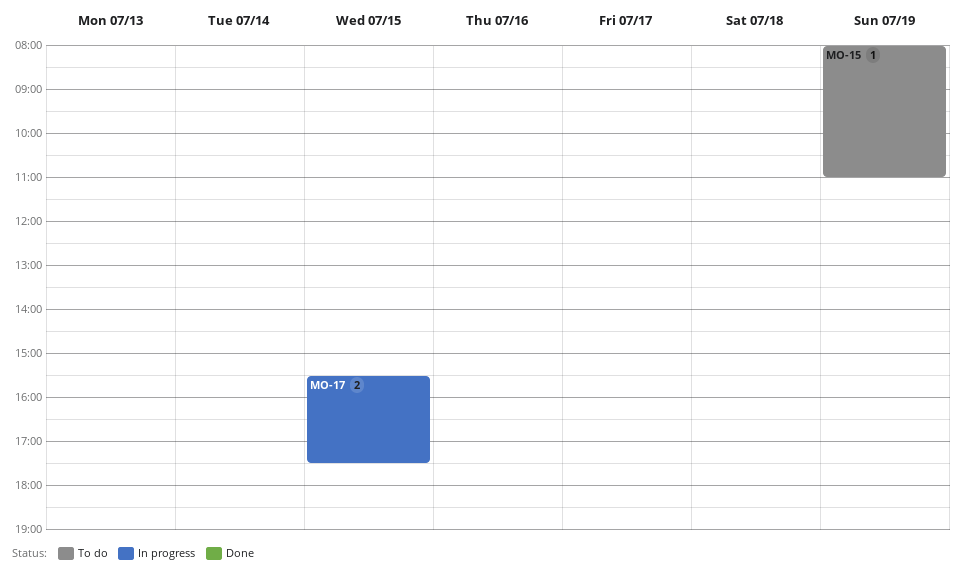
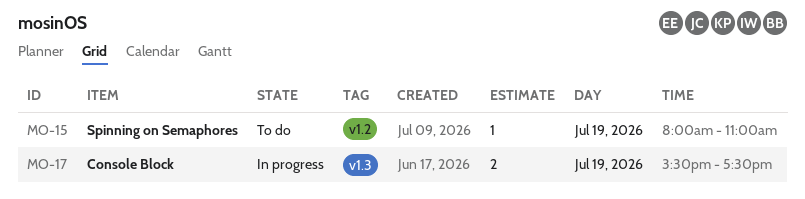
MO-17, day: Jul 15 -> Jul 19

